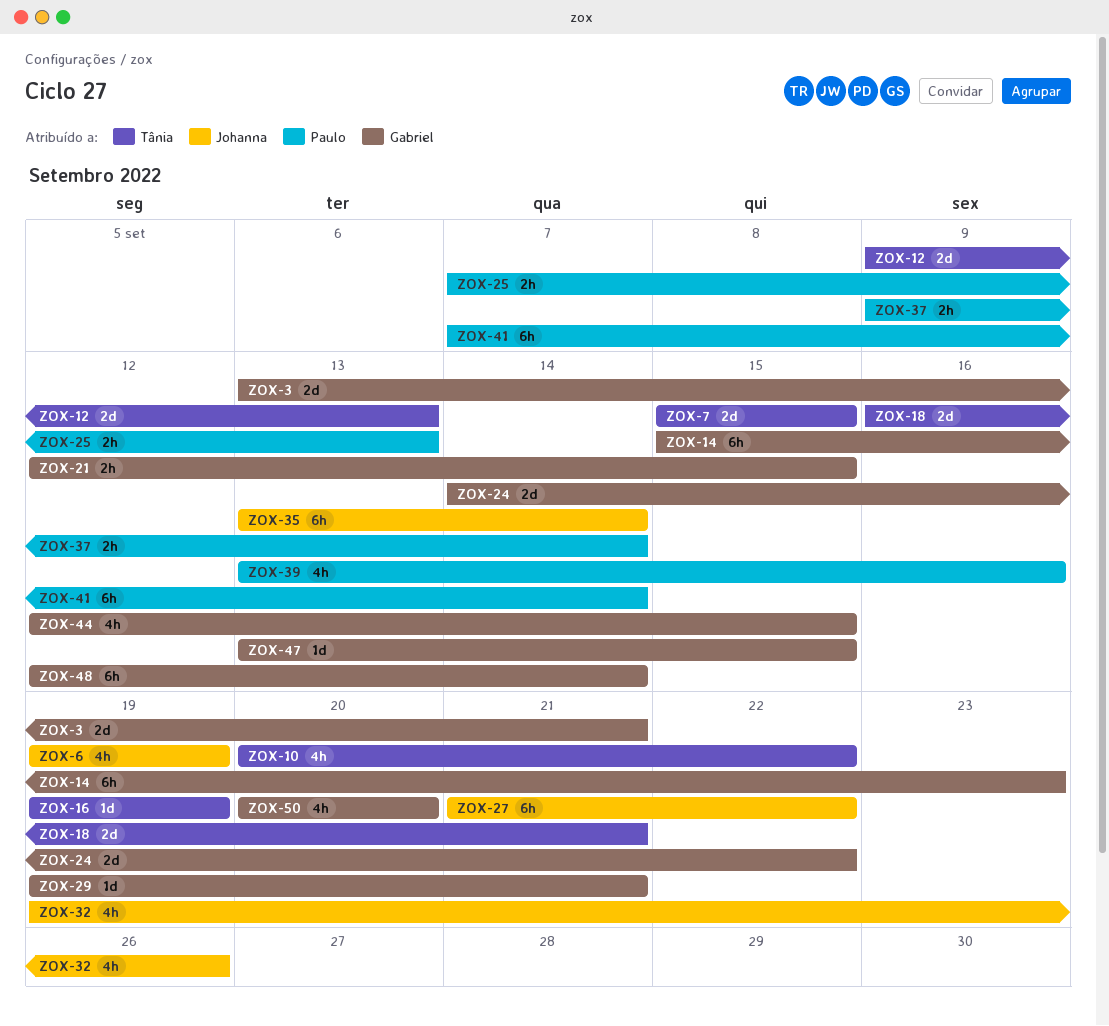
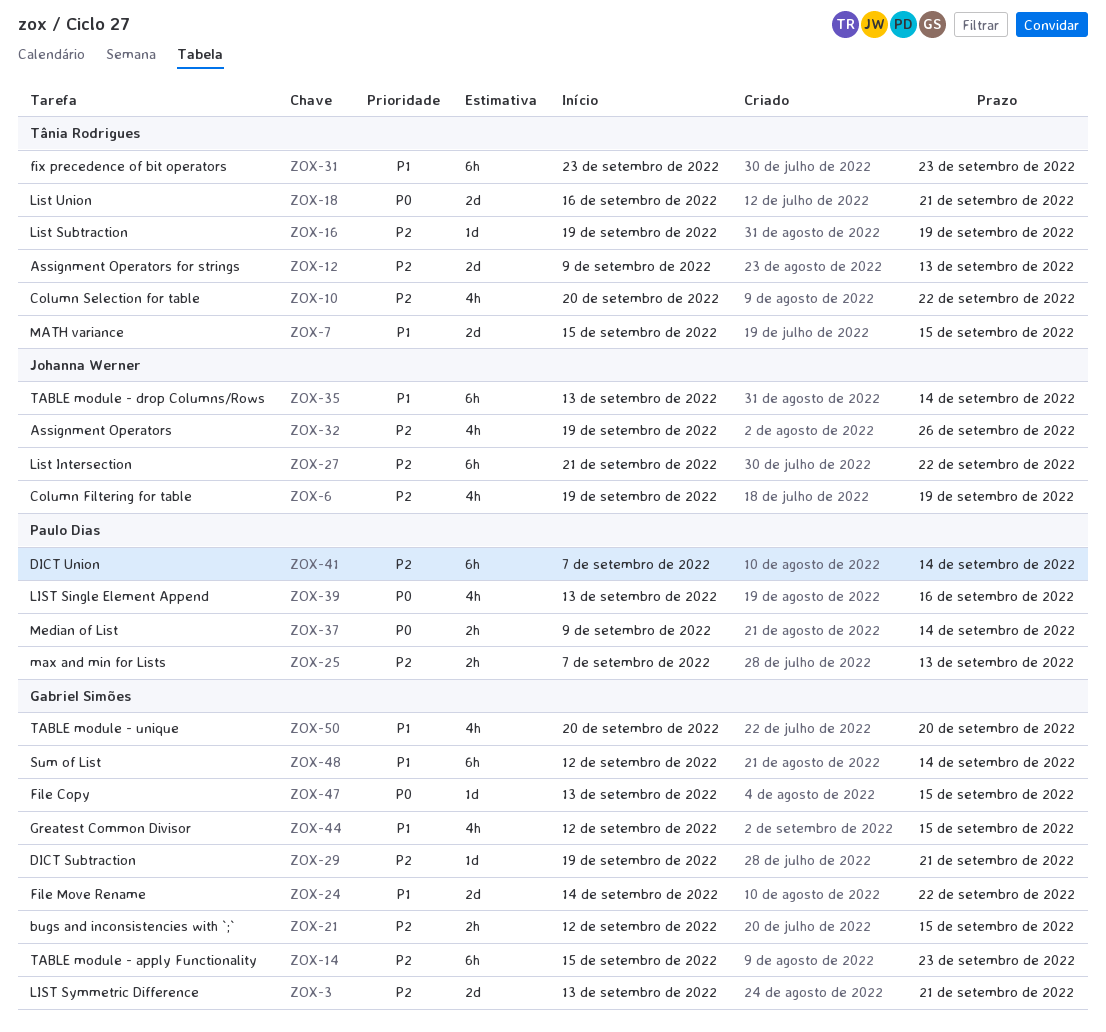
ZOX-31: none -> present

